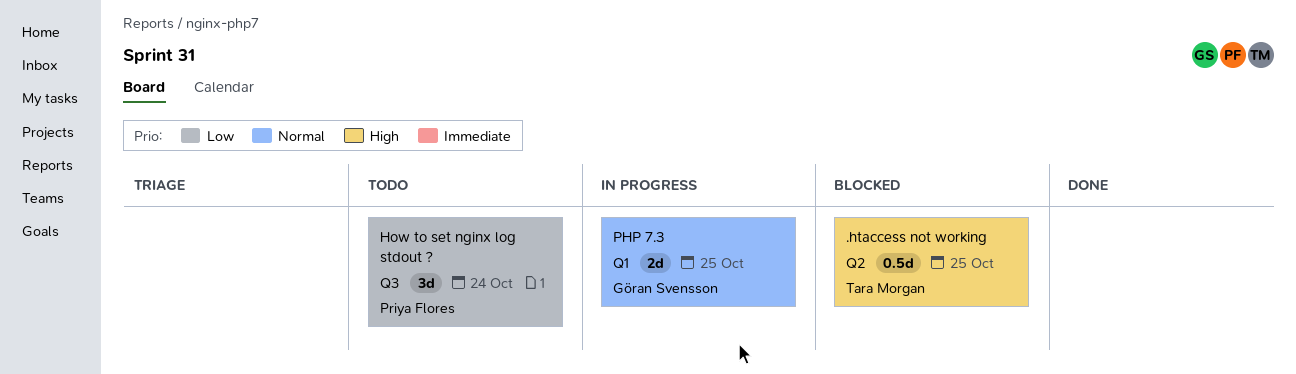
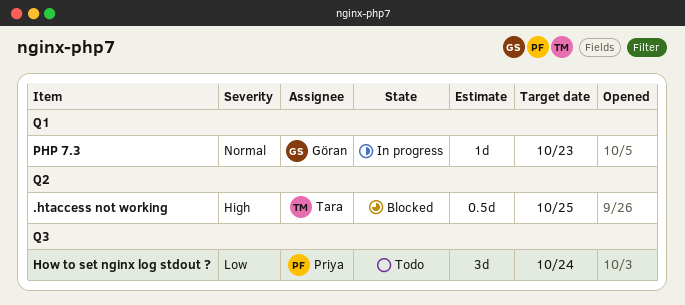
PHP 7.3, estimate: 2d -> 1d
PHP 7.3, due: Oct 25 -> Oct 23

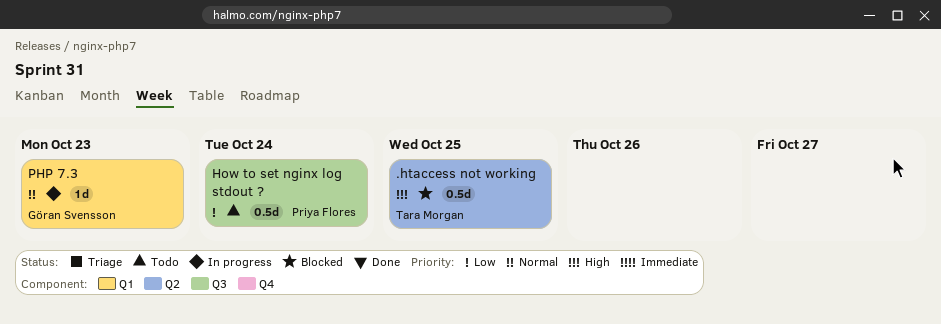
How to set nginx log stdout ?, estimate: 3d -> 0.5d

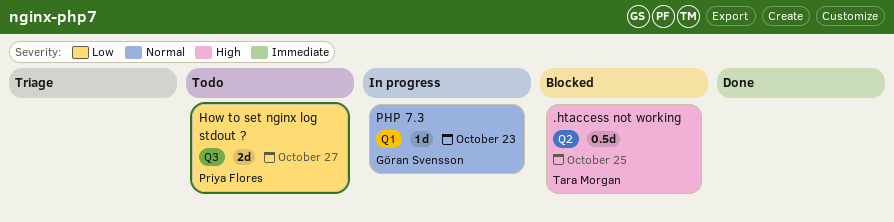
How to set nginx log stdout ?, estimate: 0.5d -> 2d
How to set nginx log stdout ?, due: Oct 24 -> Oct 27

